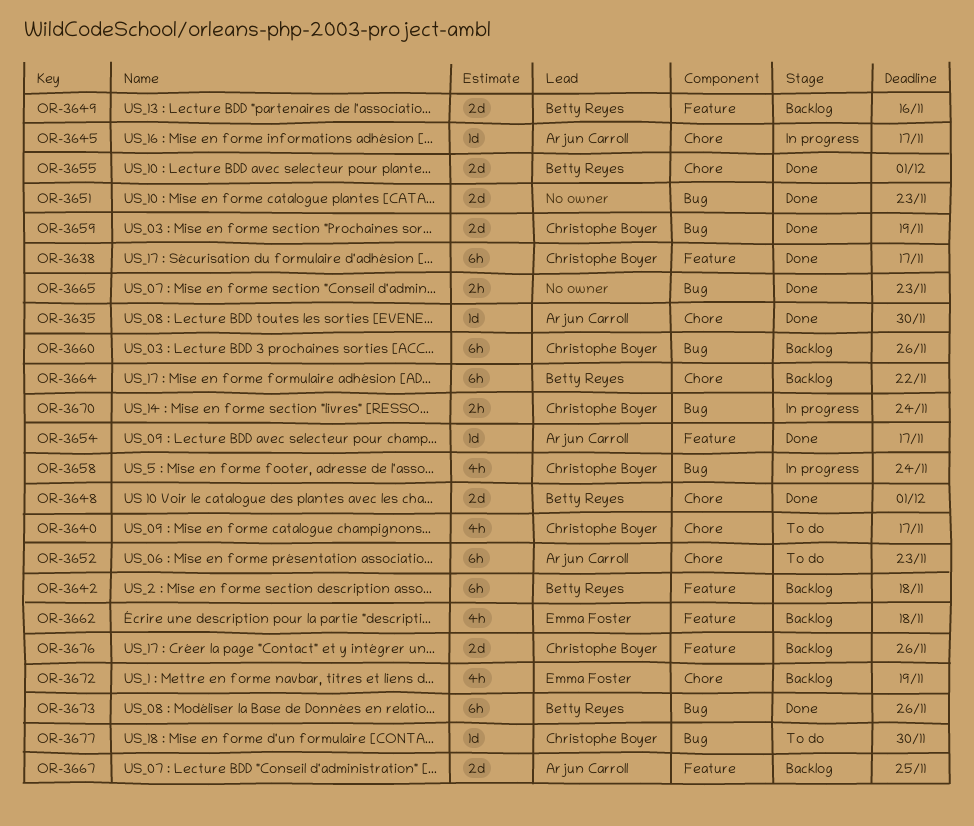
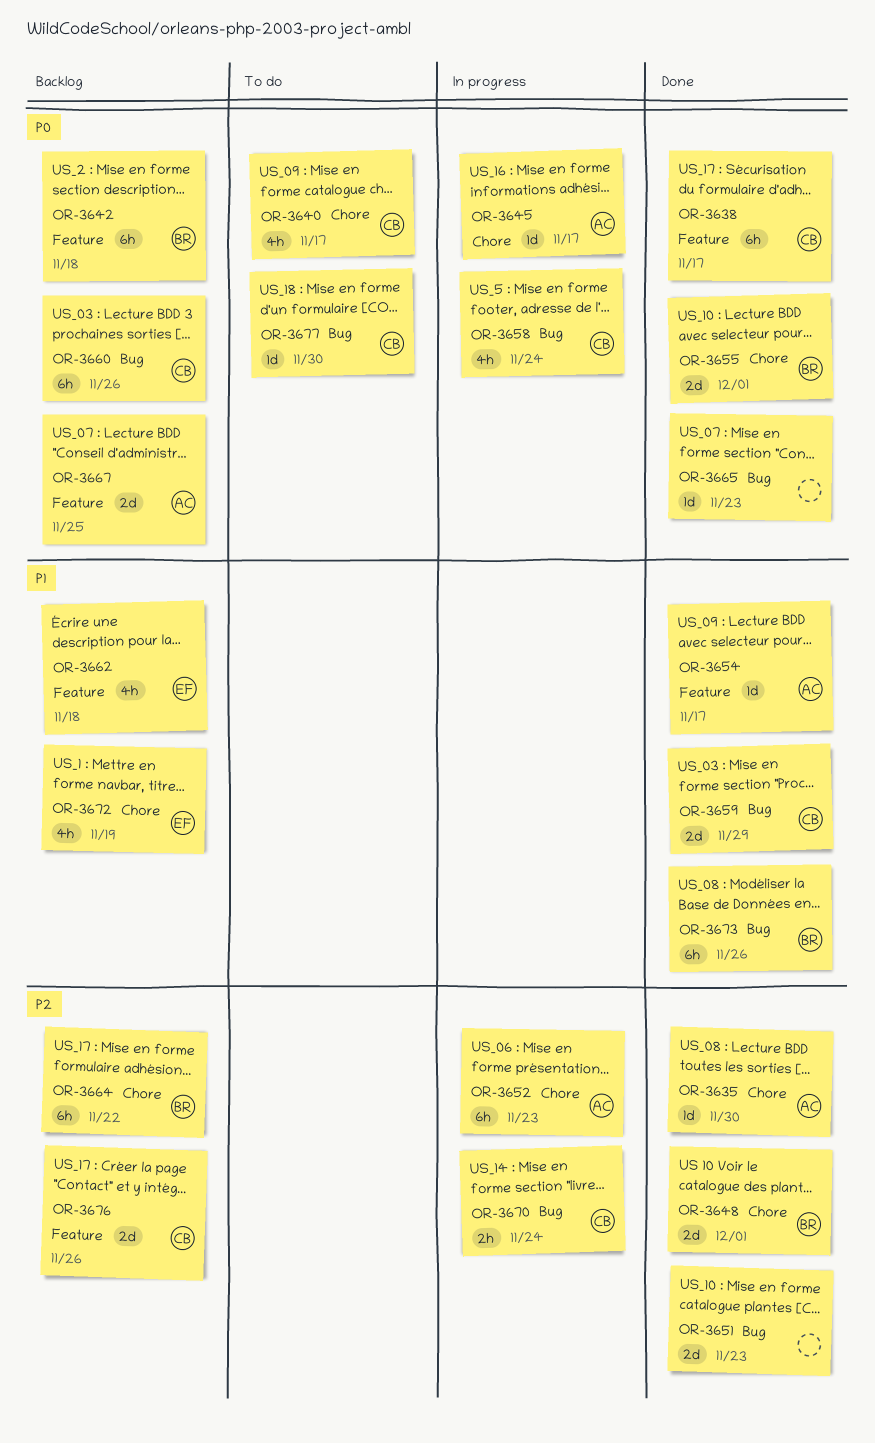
OR-3649: present -> none
OR-3652, status: To do -> In progress
OR-3659, due: Nov 19 -> Nov 29
OR-3665, estimate: 2h -> 1d

